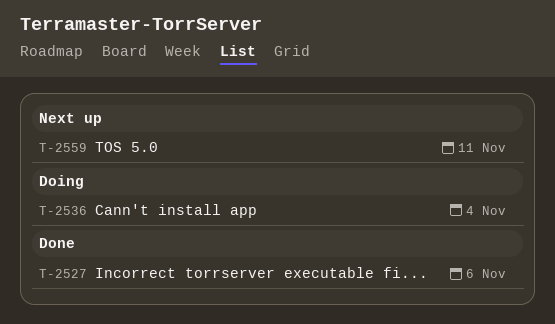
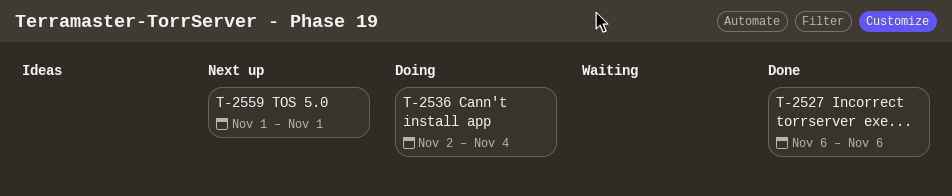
T-2559, due: Nov 11 -> Nov 1

